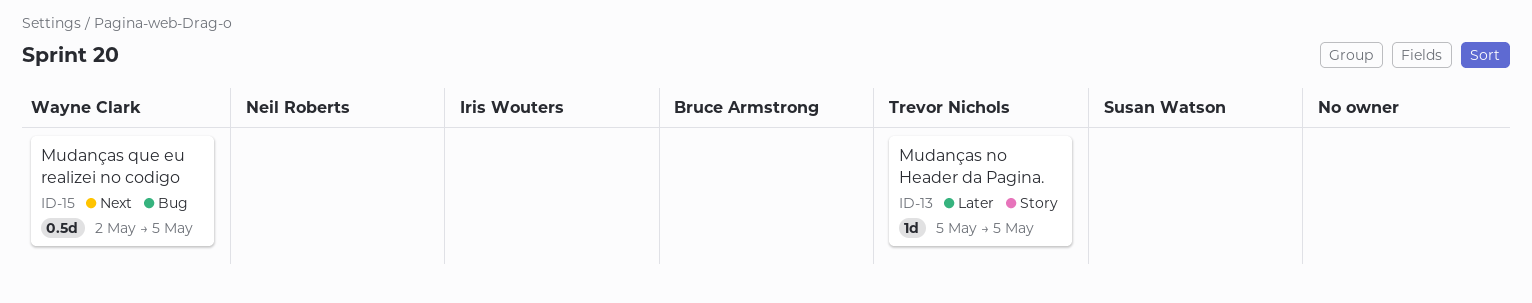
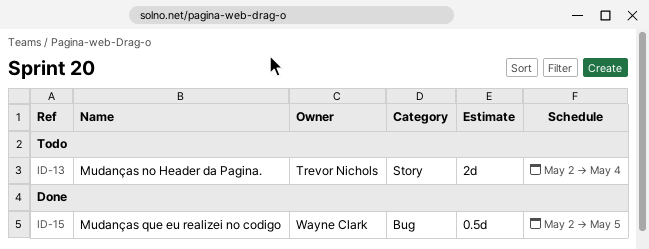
ID-13, estimate: 1d -> 2d
ID-13, start: May 5 -> May 2
ID-13, due: May 5 -> May 4

